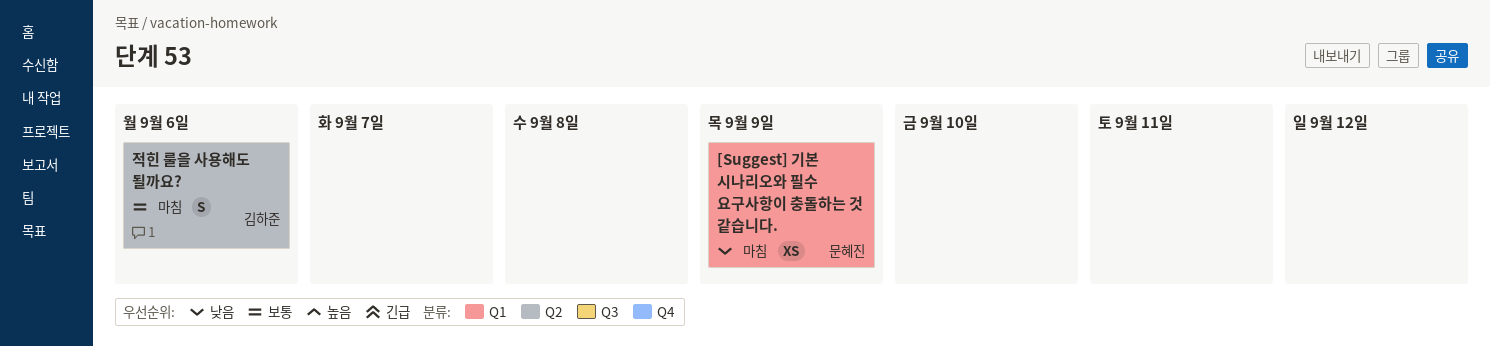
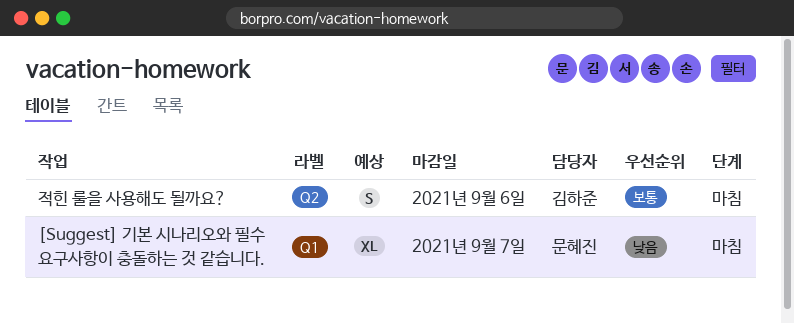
[Suggest] 기본 시나리오와 필수 요구사항이 충돌하는 것 같습니다., estimate: XS -> XL
[Suggest] 기본 시나리오와 필수 요구사항이 충돌하는 것 같습니다., due: Sep 9 -> Sep 7

